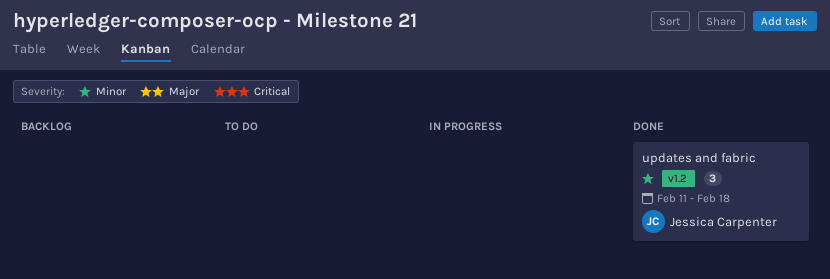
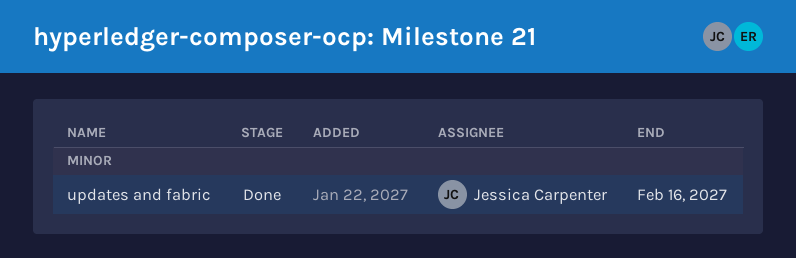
updates and fabric, due: Feb 18 -> Feb 16

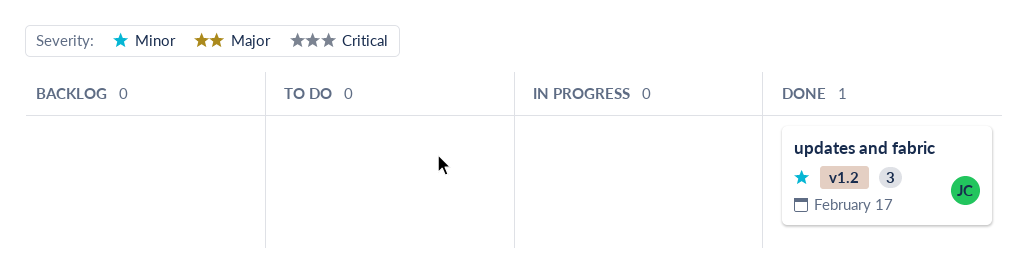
updates and fabric, due: Feb 16 -> Feb 17

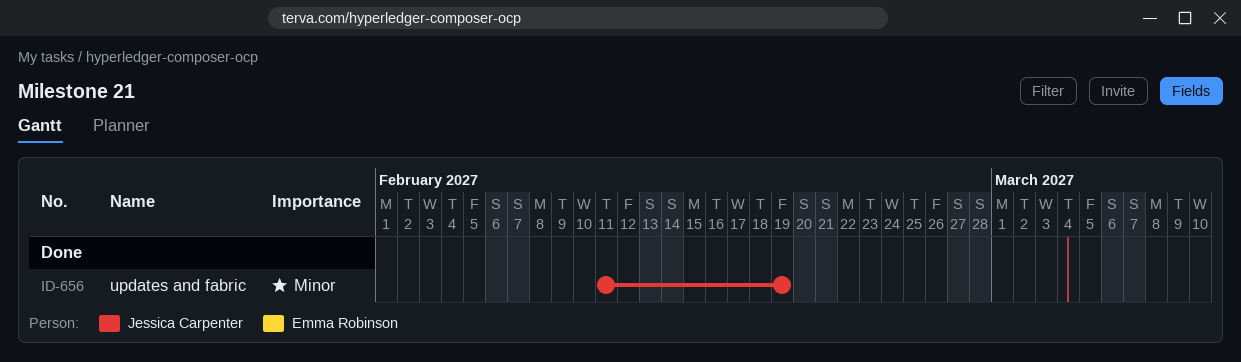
updates and fabric, due: Feb 17 -> Feb 19

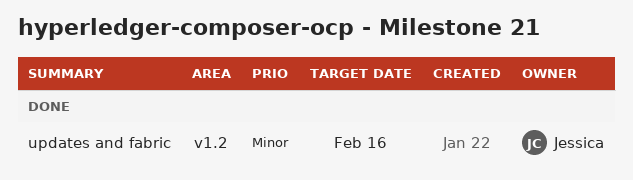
updates and fabric, due: Feb 19 -> Feb 16

